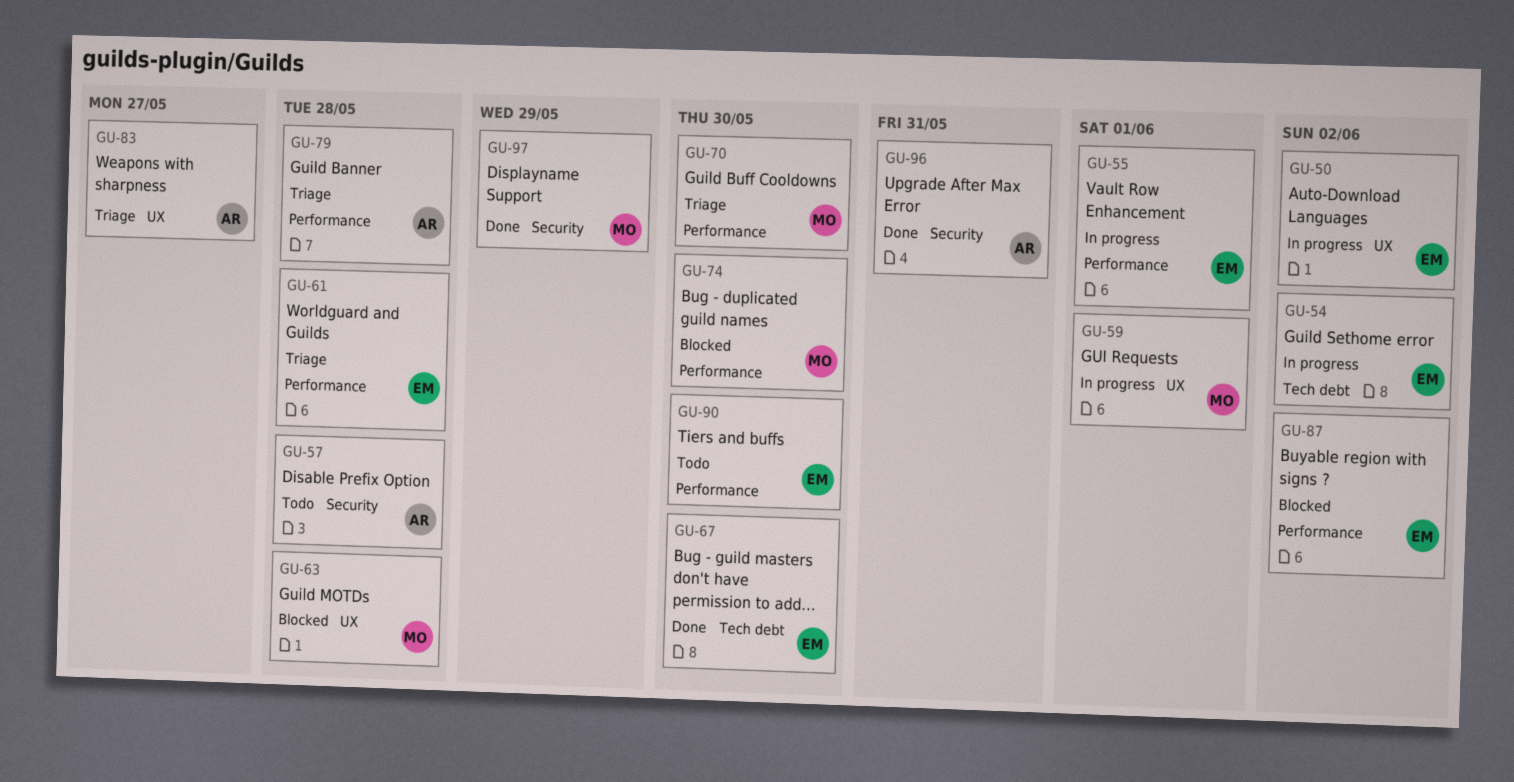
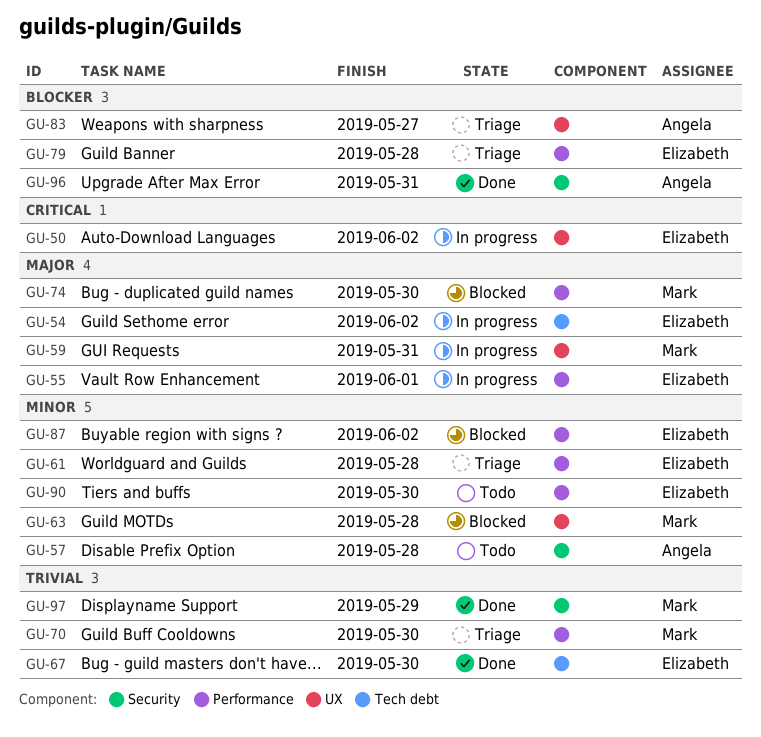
GU-59, due: Jun 1 -> May 31
GU-79, owner: Angela -> Elizabeth

